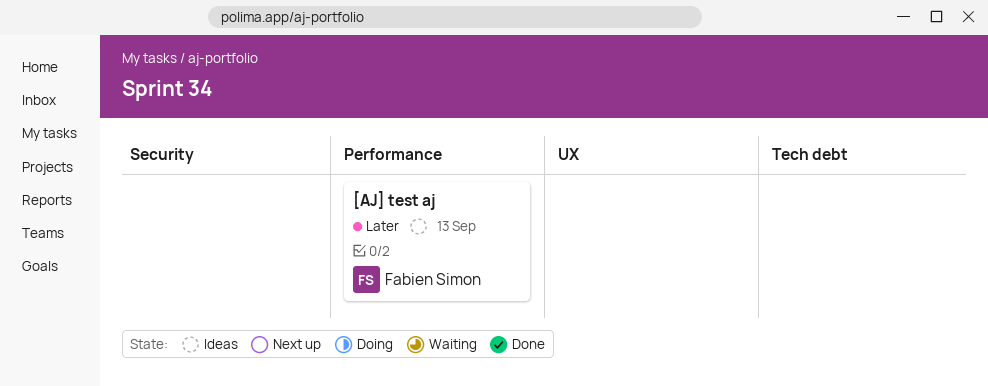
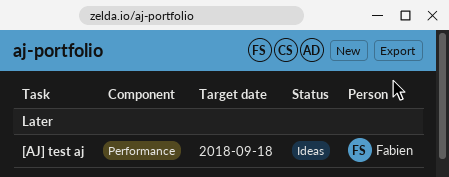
[AJ] test aj, due: Sep 13 -> Sep 18

